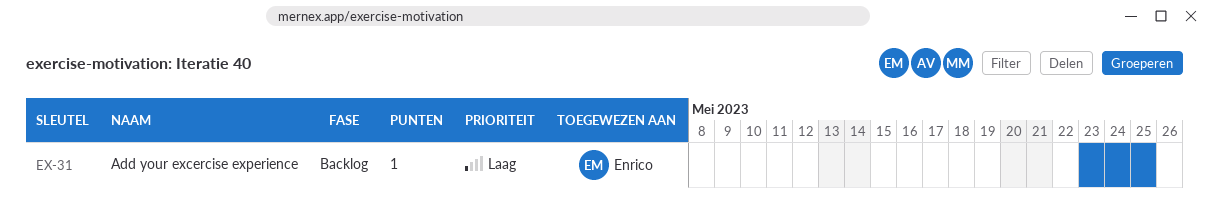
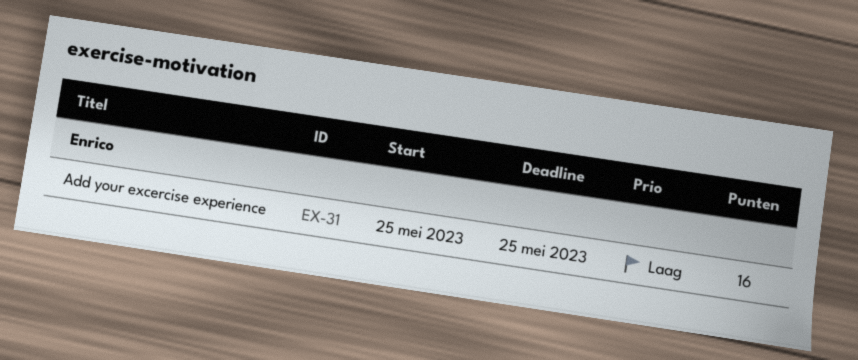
EX-31, estimate: 1 -> 16
EX-31, start: May 23 -> May 25

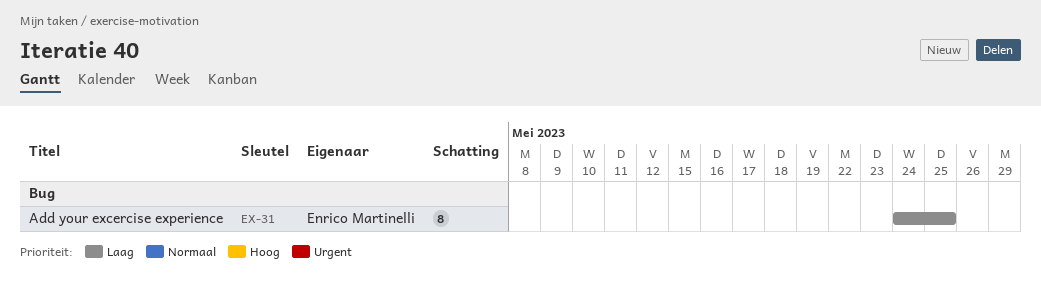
EX-31, estimate: 16 -> 8
EX-31, start: May 25 -> May 24

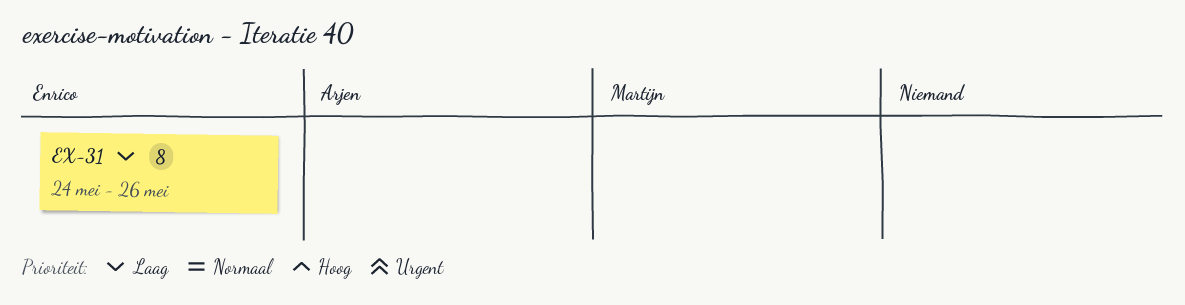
EX-31, due: May 25 -> May 26

